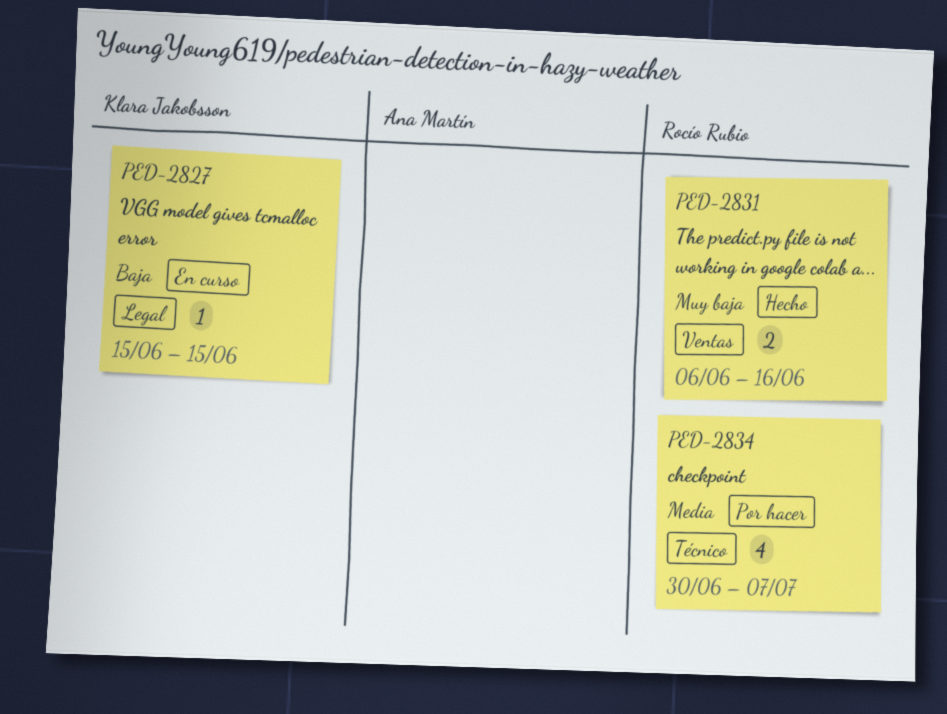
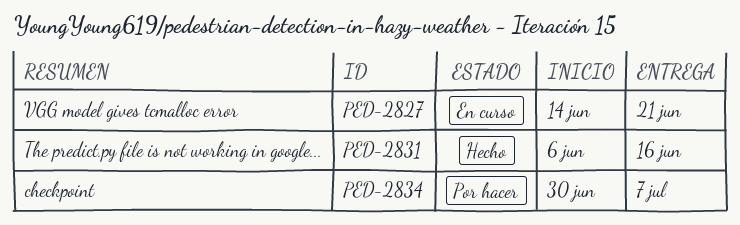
PED-2827, start: Jun 15 -> Jun 14
PED-2827, due: Jun 15 -> Jun 21

